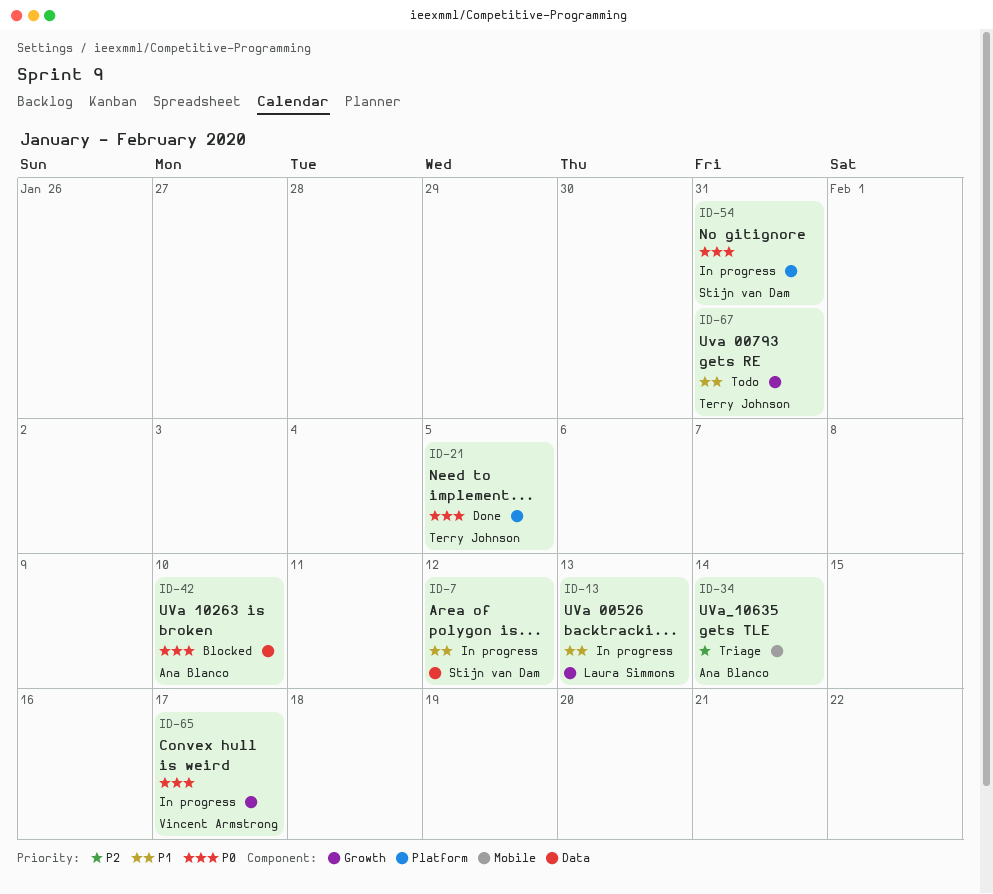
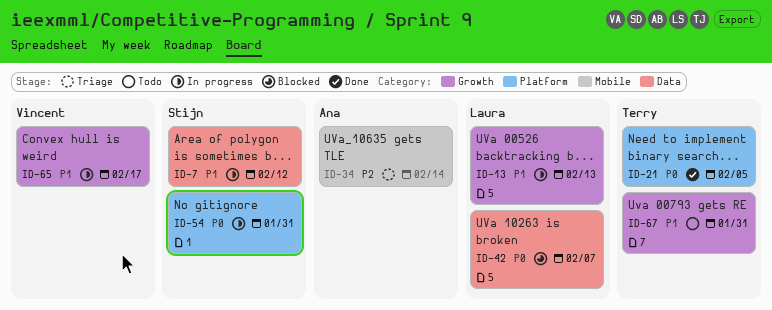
ID-42, owner: Ana Blanco -> Laura Simmons
ID-42, due: Feb 10 -> Feb 7
ID-65, priority: P0 -> P1

